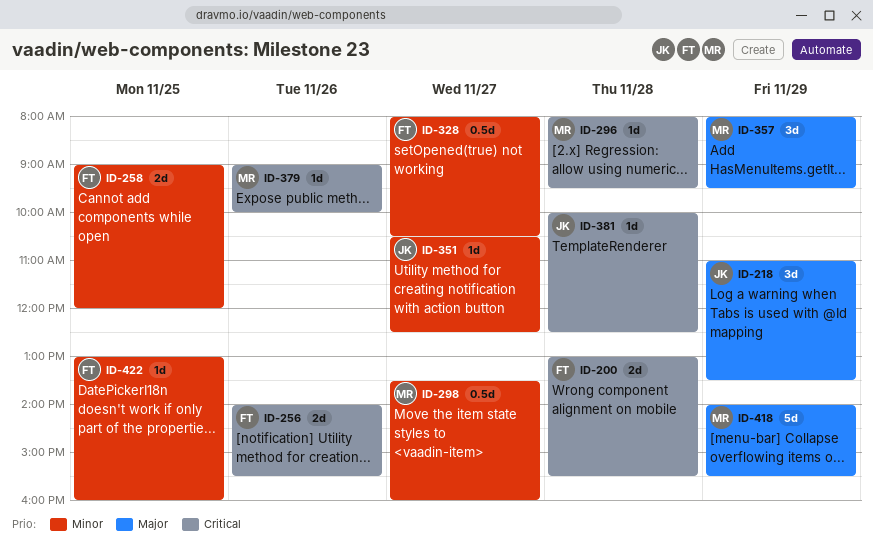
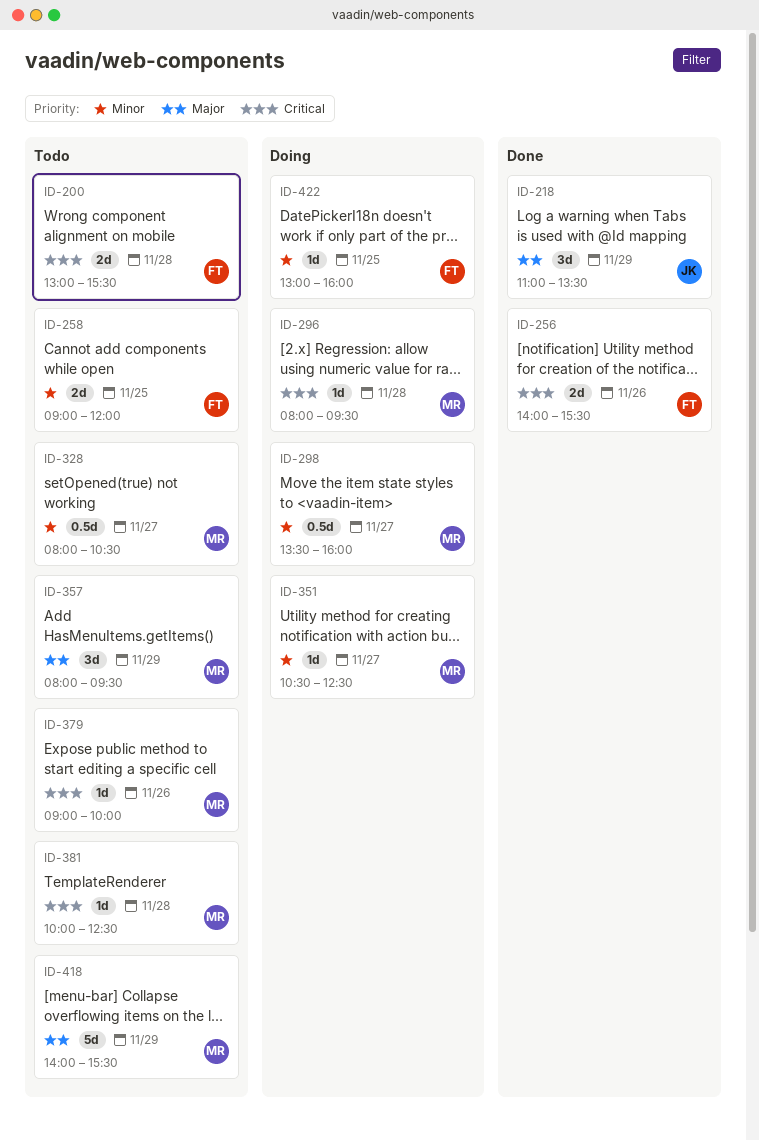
ID-328, owner: FT -> MR
ID-351, owner: JK -> MR
ID-381, owner: JK -> MR

